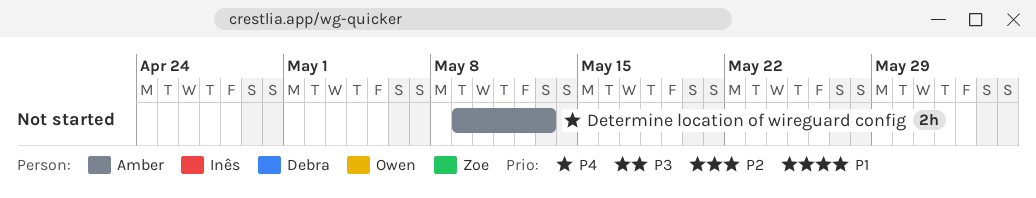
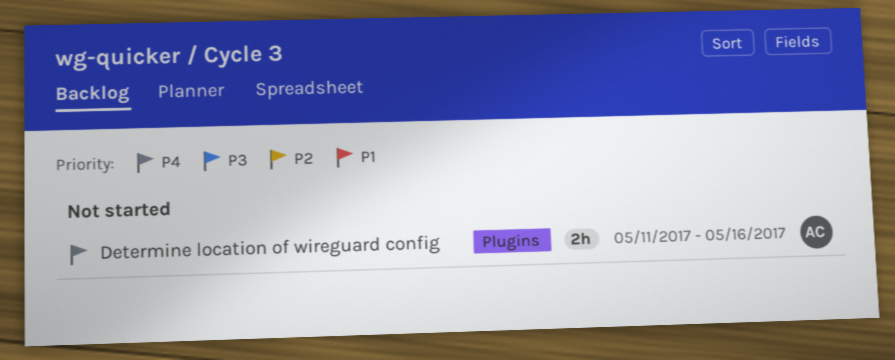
Determine location of wireguard config, start: May 9 -> May 11
Determine location of wireguard config, due: May 13 -> May 16

